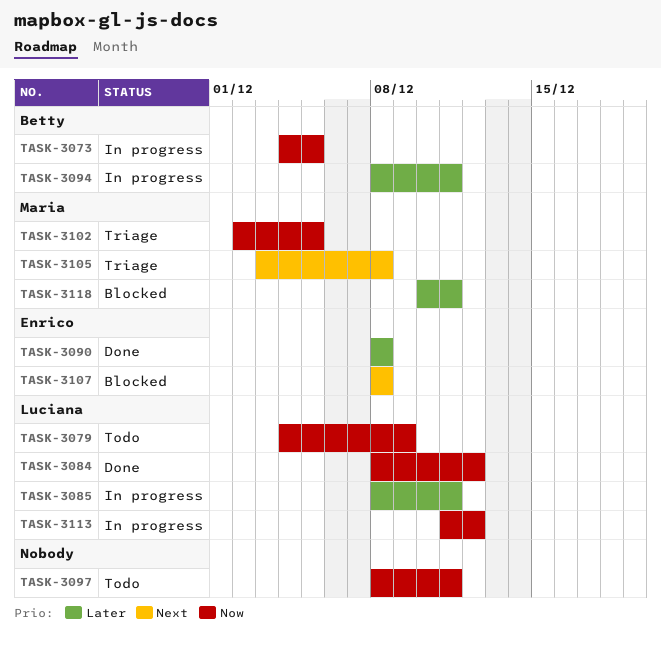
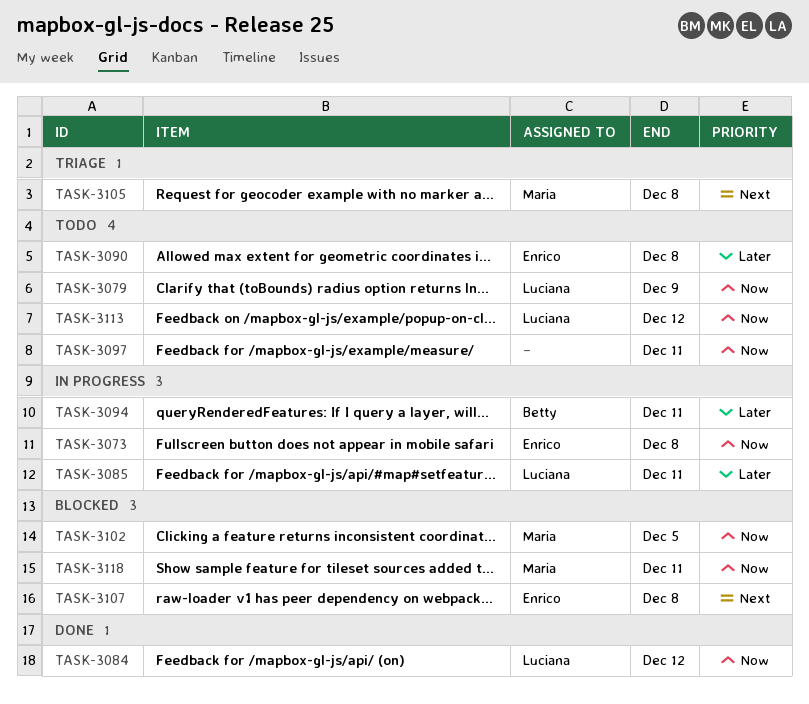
TASK-3073, owner: Betty -> Enrico
TASK-3073, due: Dec 5 -> Dec 8
TASK-3090, status: Done -> Todo
TASK-3102, status: Triage -> Blocked
TASK-3113, status: In progress -> Todo
TASK-3118, priority: Later -> Now

